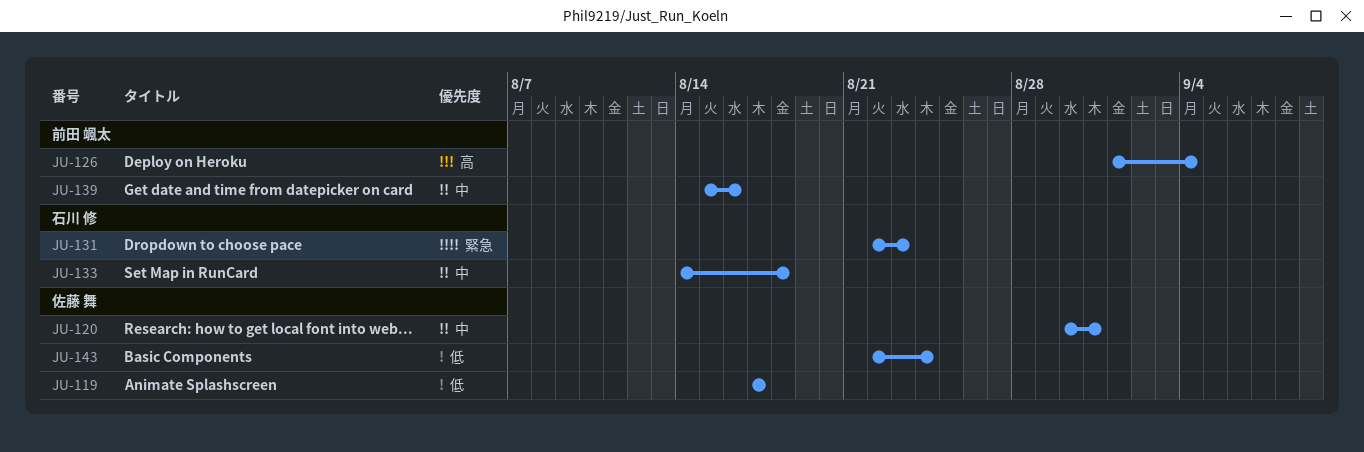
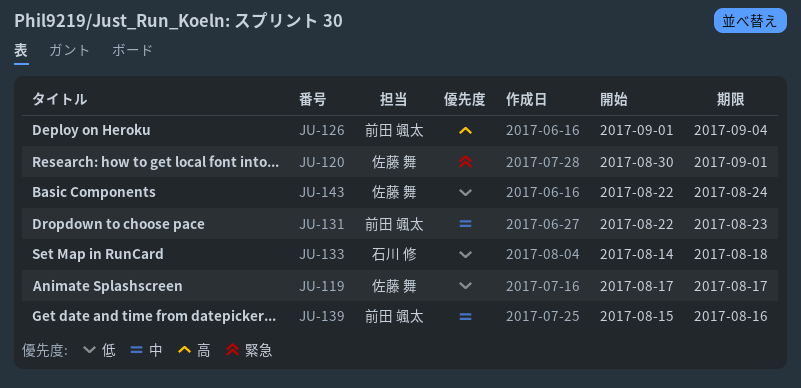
JU-120, priority: 中 -> 緊急
JU-120, due: Aug 31 -> Sep 1
JU-131, owner: 石川 修 -> 前田 颯太
JU-131, priority: 緊急 -> 中
JU-133, priority: 中 -> 低

